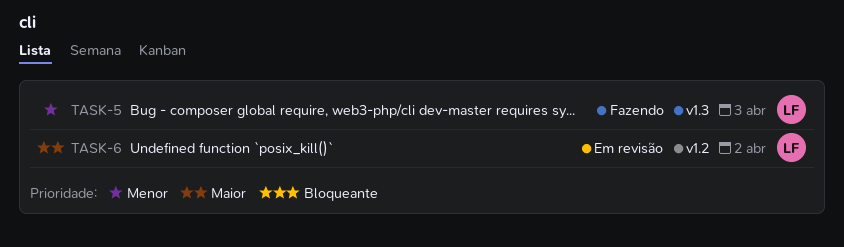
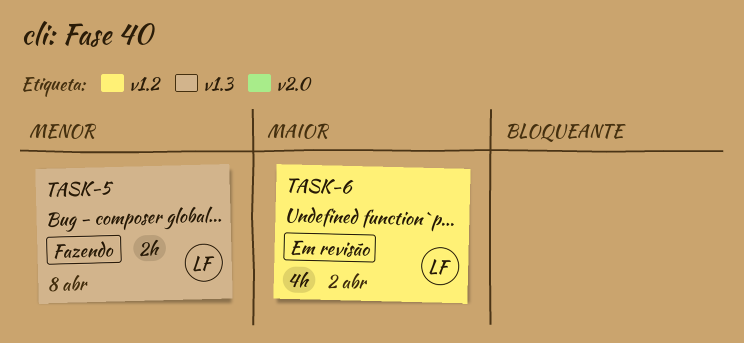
TASK-5, due: Apr 3 -> Apr 8

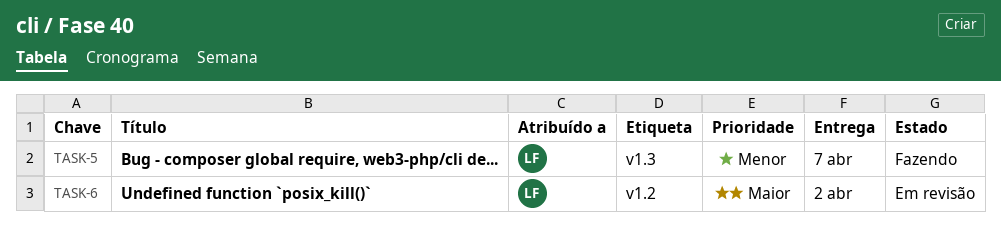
TASK-5, due: Apr 8 -> Apr 7

